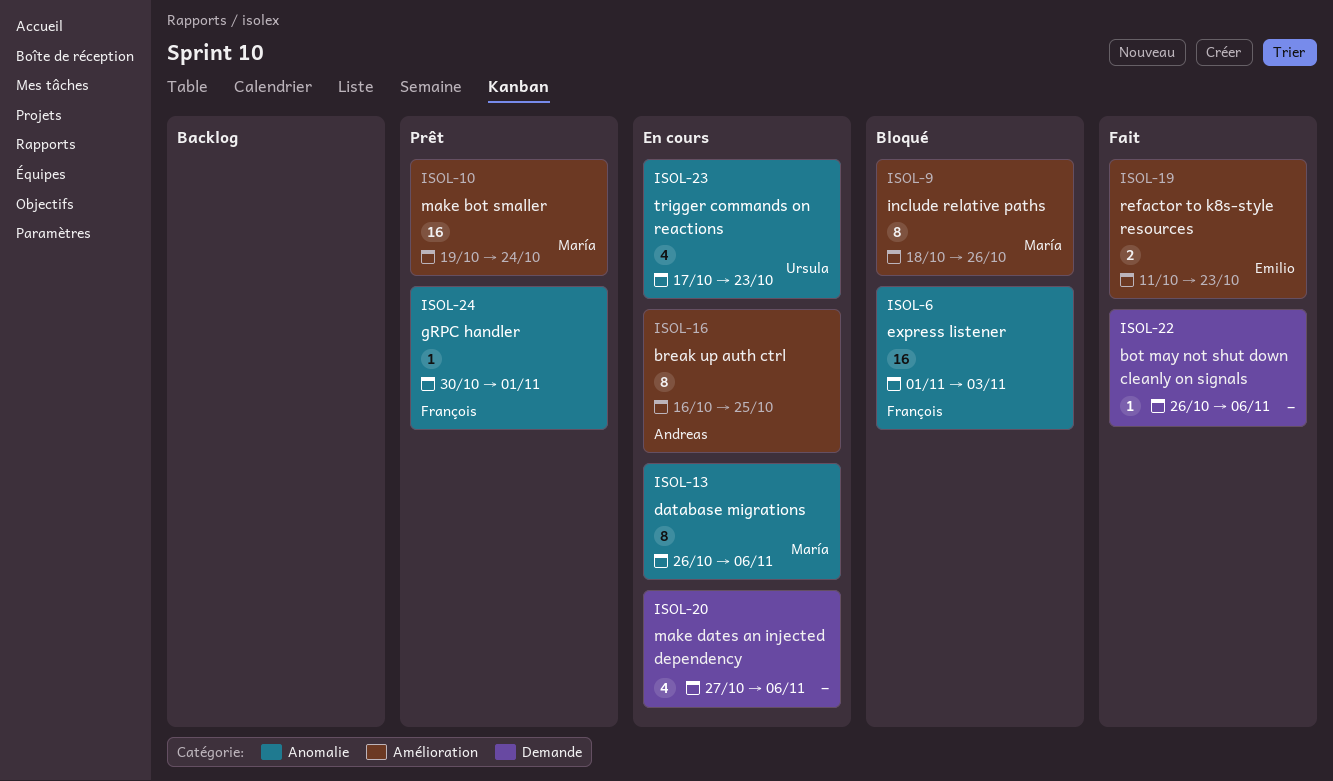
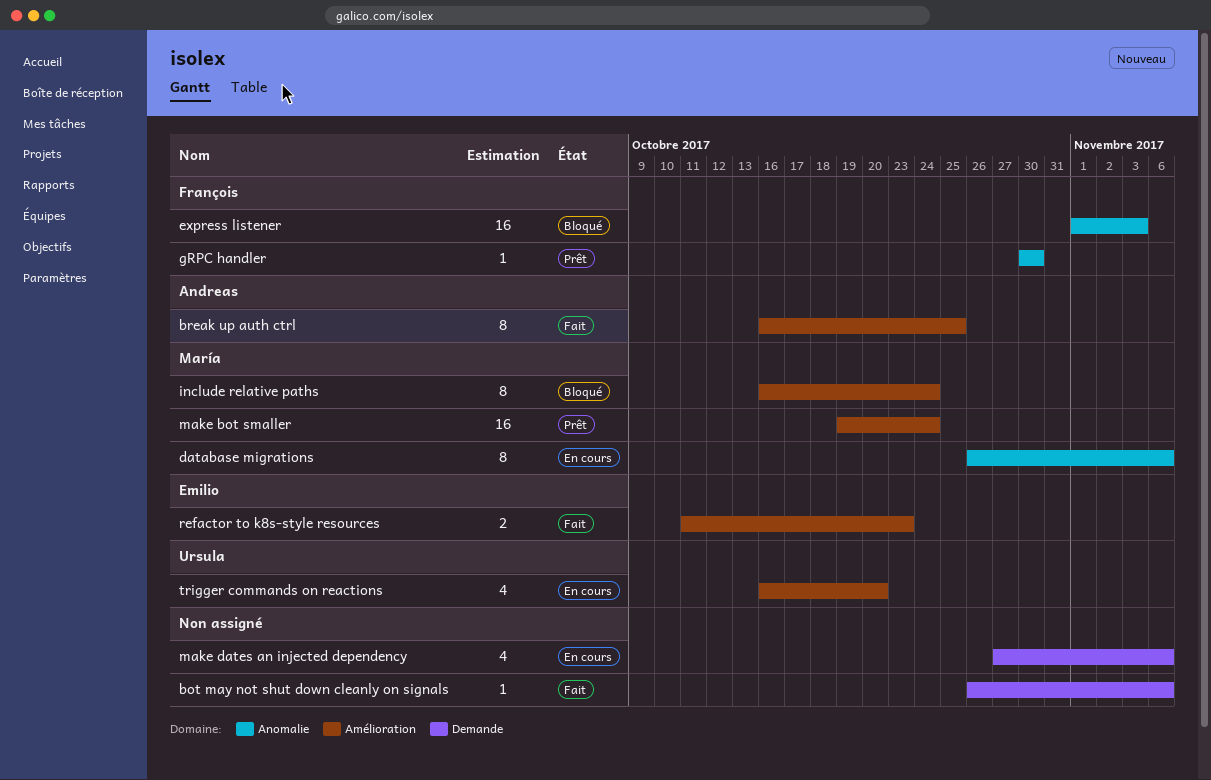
break up auth ctrl, status: En cours -> Fait
gRPC handler, due: Nov 1 -> Oct 30
include relative paths, start: Oct 18 -> Oct 16
include relative paths, due: Oct 26 -> Oct 24
trigger commands on reactions, label: Anomalie -> Amélioration
trigger commands on reactions, start: Oct 17 -> Oct 16
trigger commands on reactions, due: Oct 23 -> Oct 20

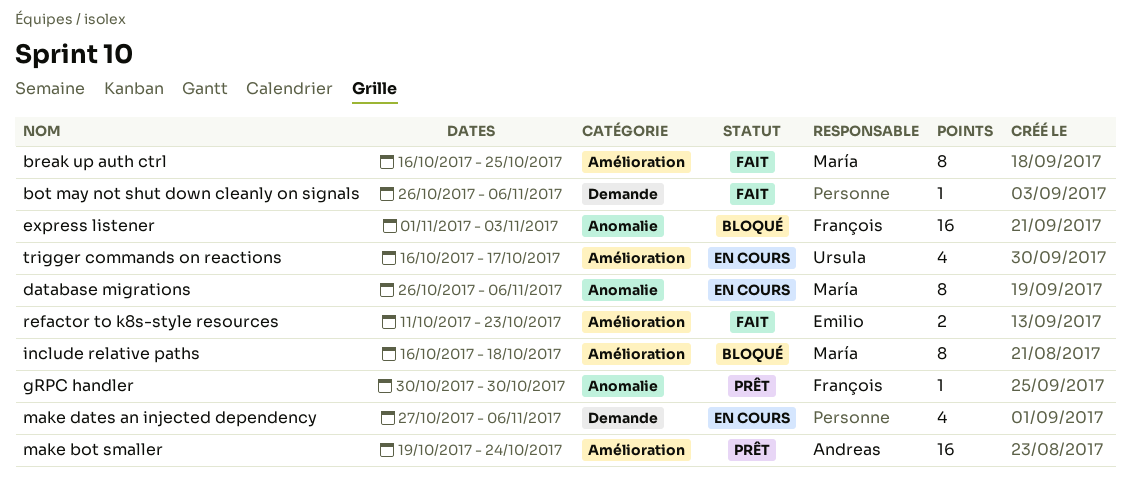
break up auth ctrl, owner: Andreas -> María
include relative paths, due: Oct 24 -> Oct 18
make bot smaller, owner: María -> Andreas
trigger commands on reactions, due: Oct 20 -> Oct 17

